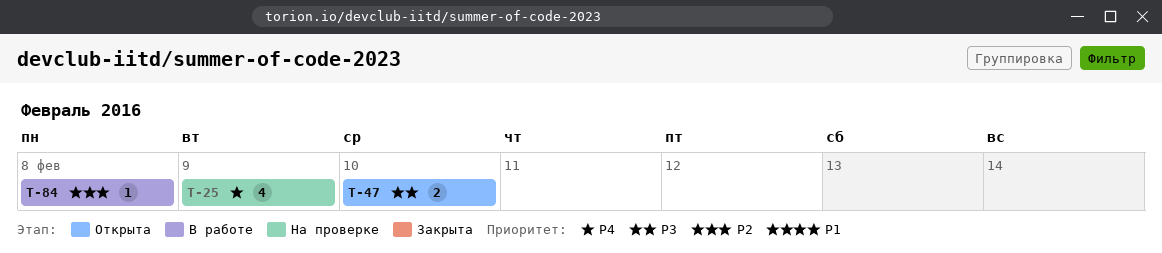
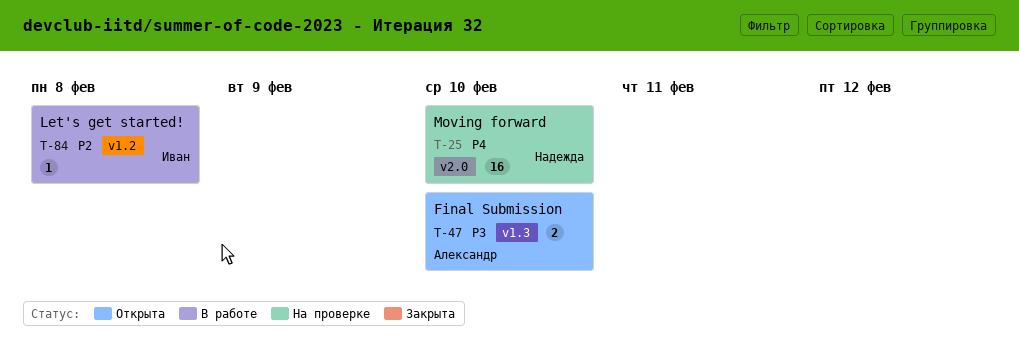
T-25, estimate: 4 -> 16
T-25, due: Feb 9 -> Feb 10

